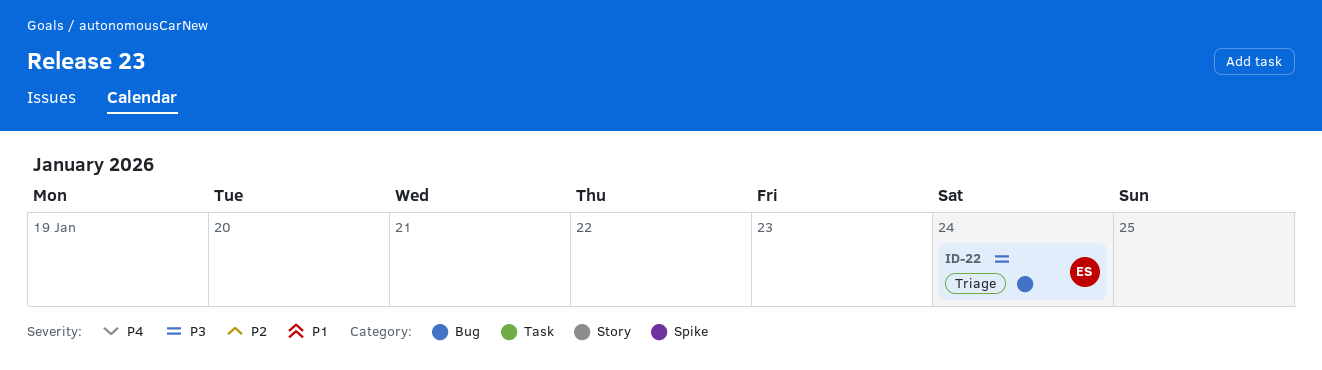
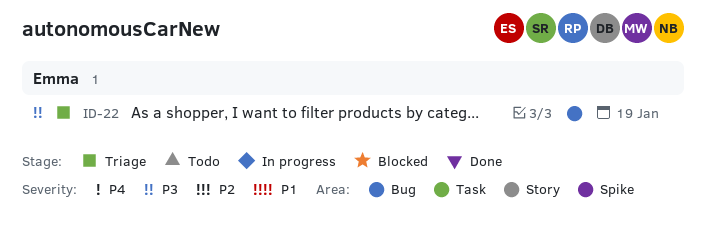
ID-22, due: Jan 24 -> Jan 19

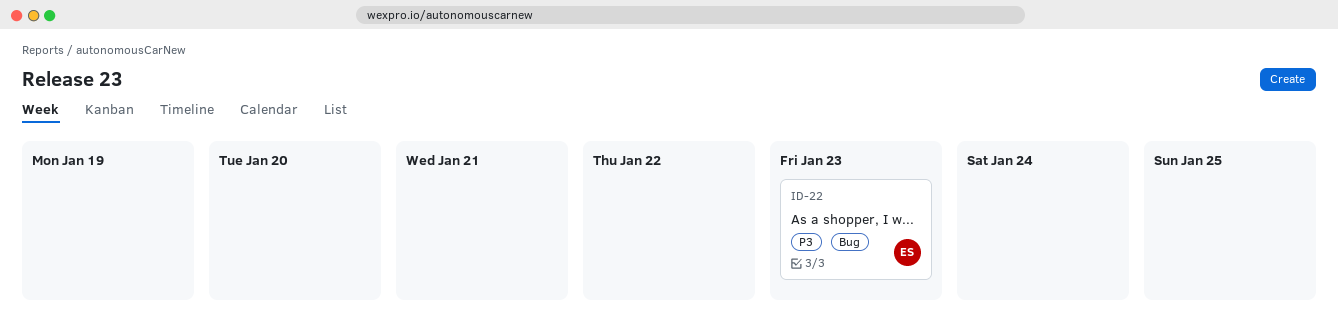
ID-22, due: Jan 19 -> Jan 23

